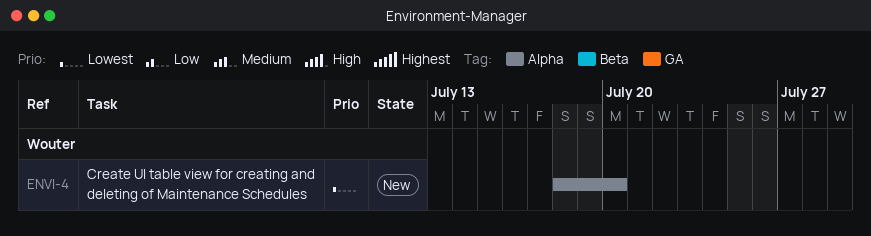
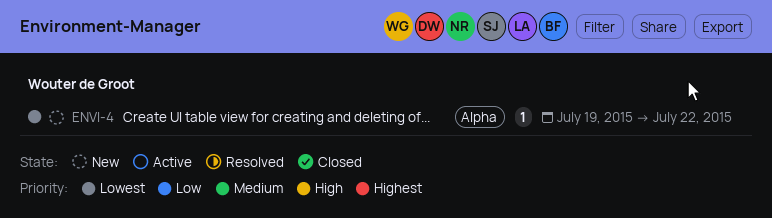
ENVI-4, start: Jul 18 -> Jul 19
ENVI-4, due: Jul 20 -> Jul 22

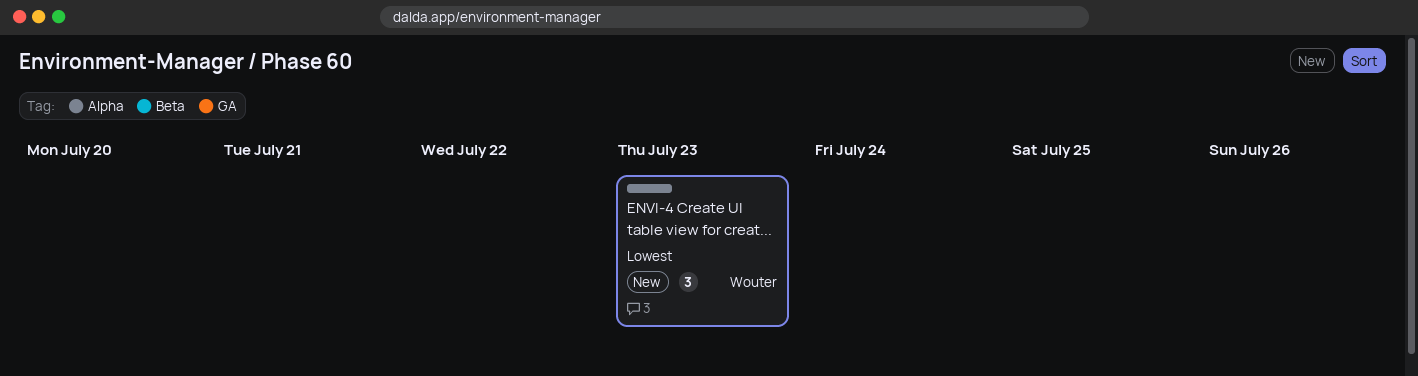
ENVI-4, estimate: 1 -> 3
ENVI-4, due: Jul 22 -> Jul 23

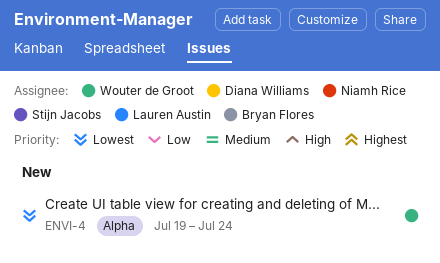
ENVI-4, due: Jul 23 -> Jul 24

